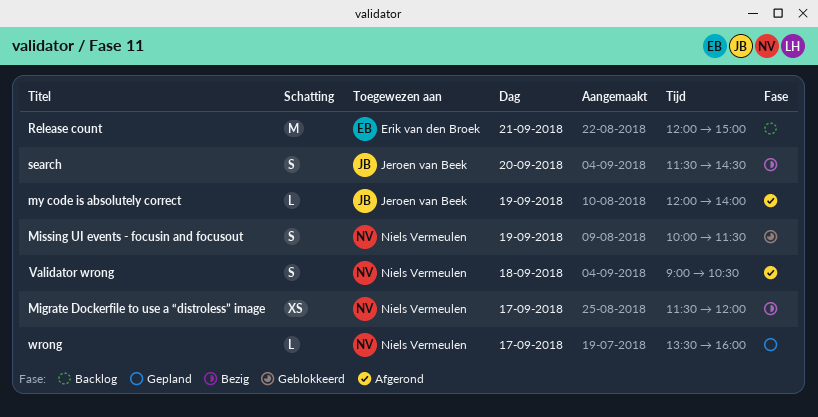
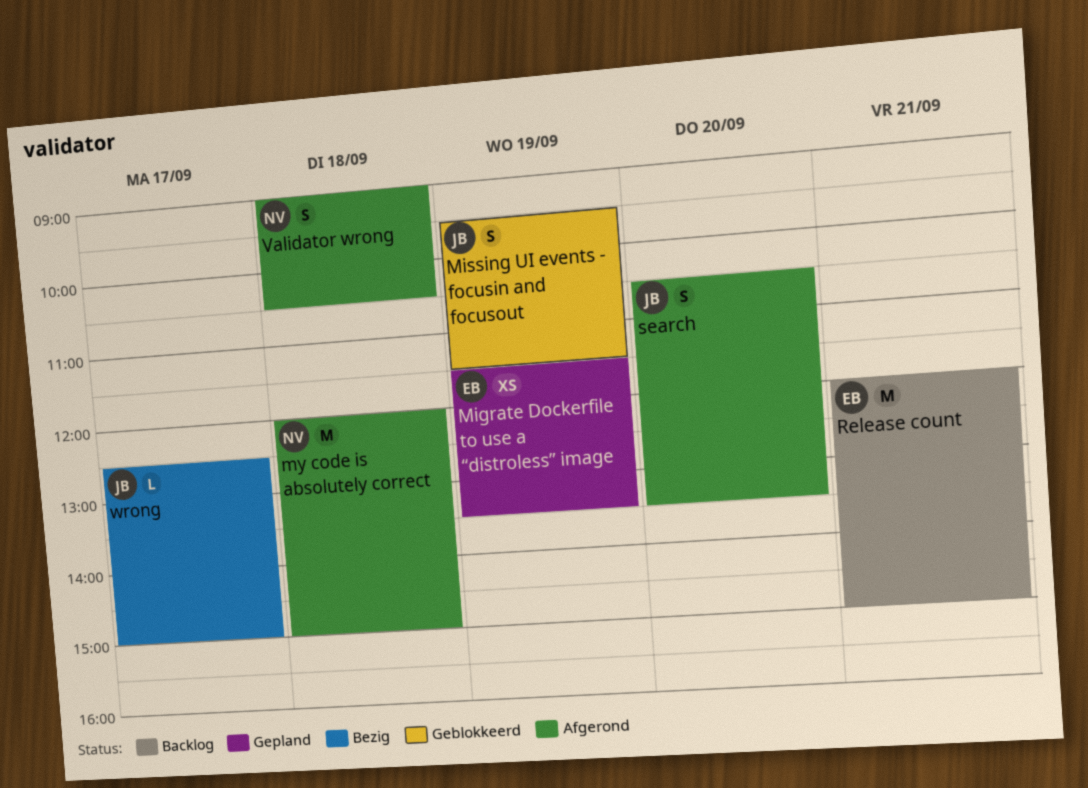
Migrate Dockerfile to use a “distroless” image, status: Bezig -> Gepland
Migrate Dockerfile to use a “distroless” image, owner: Niels Vermeulen -> Erik van den Broek
Migrate Dockerfile to use a “distroless” image, day: Sep 17 -> Sep 19
Migrate Dockerfile to use a “distroless” image, ends: 12:00 -> 13:30
Missing UI events - focusin and focusout, owner: Niels Vermeulen -> Jeroen van Beek
Missing UI events - focusin and focusout, begins: 10:00 -> 09:30
my code is absolutely correct, owner: Jeroen van Beek -> Niels Vermeulen
my code is absolutely correct, estimate: L -> M
my code is absolutely correct, day: Sep 19 -> Sep 18
my code is absolutely correct, ends: 14:00 -> 15:00
search, status: Bezig -> Afgerond
search, begins: 11:30 -> 10:30
search, ends: 14:30 -> 13:30
wrong, status: Gepland -> Bezig
wrong, owner: Niels Vermeulen -> Jeroen van Beek
wrong, begins: 13:30 -> 12:30
wrong, ends: 16:00 -> 15:00

